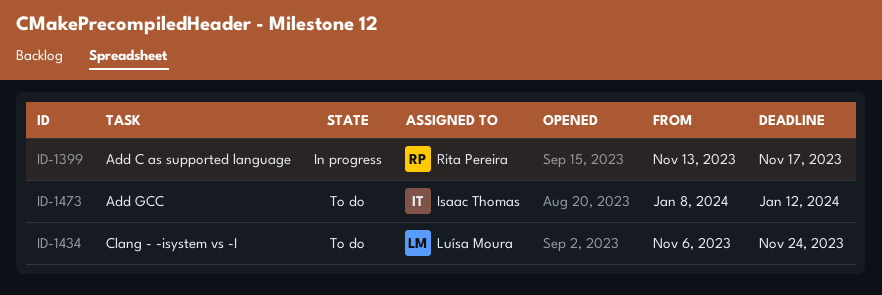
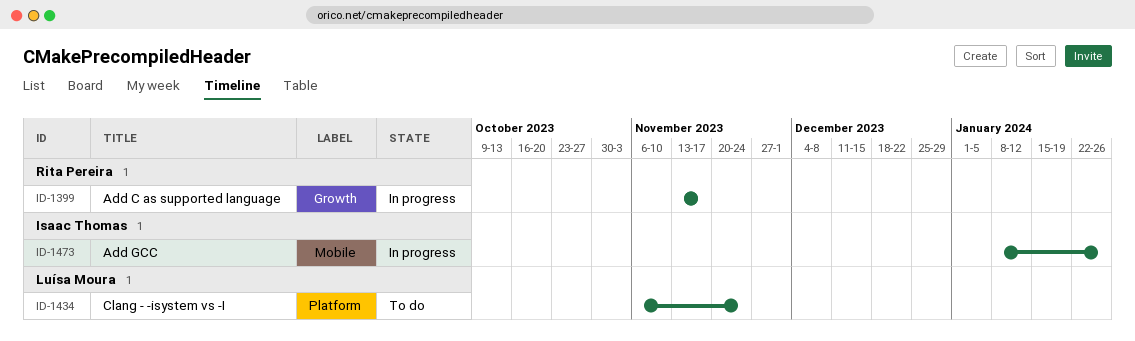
ID-1473, status: To do -> In progress
ID-1473, due: Jan 12 -> Jan 26

